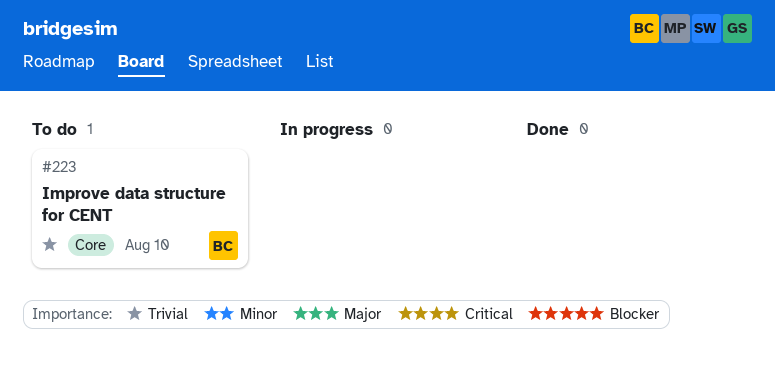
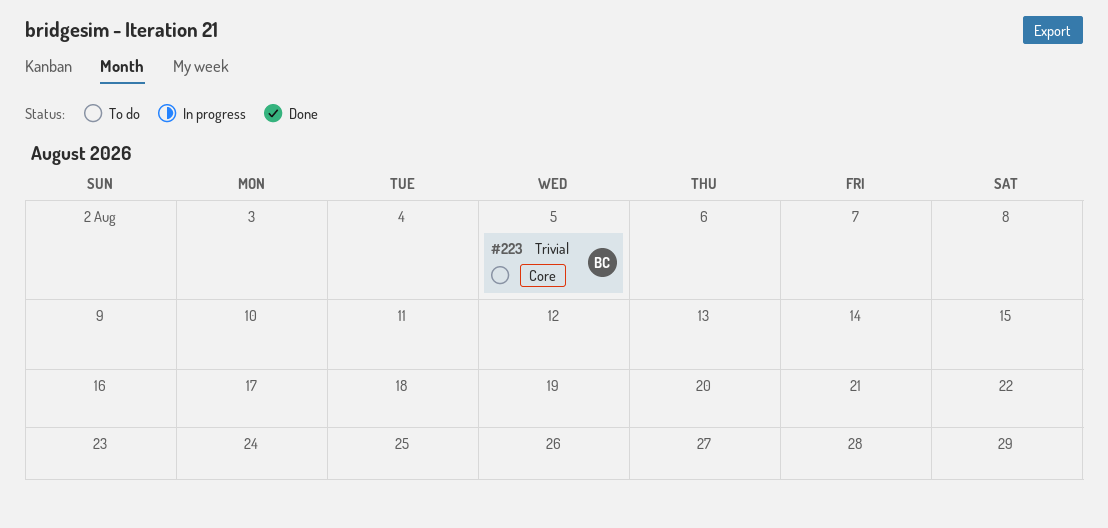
#223, due: Aug 10 -> Aug 5

